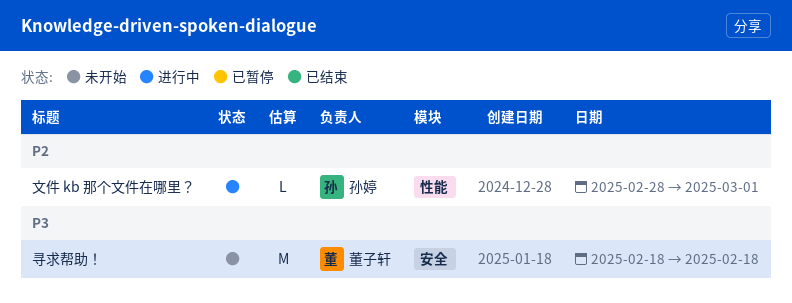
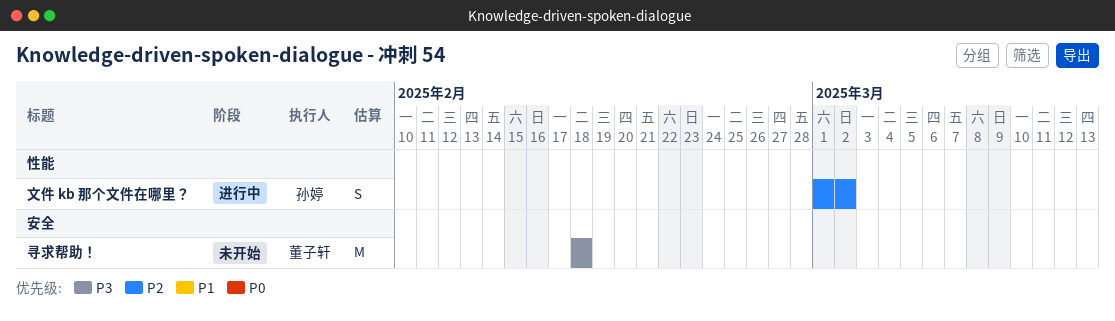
文件 kb 那个文件在哪里？, estimate: L -> S
文件 kb 那个文件在哪里？, start: Feb 28 -> Mar 1
文件 kb 那个文件在哪里？, due: Mar 1 -> Mar 2

